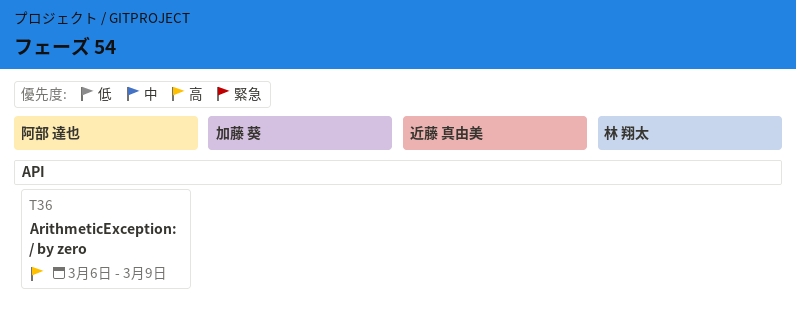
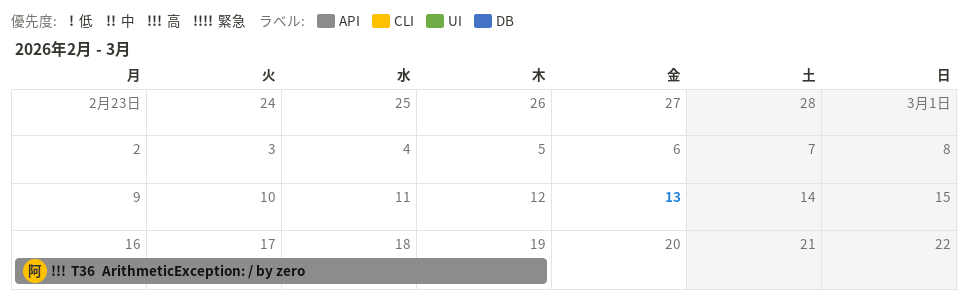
T36, start: Mar 6 -> Mar 16
T36, due: Mar 9 -> Mar 19

